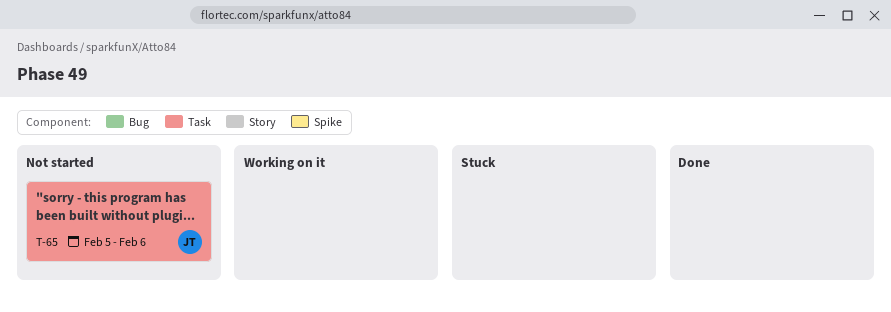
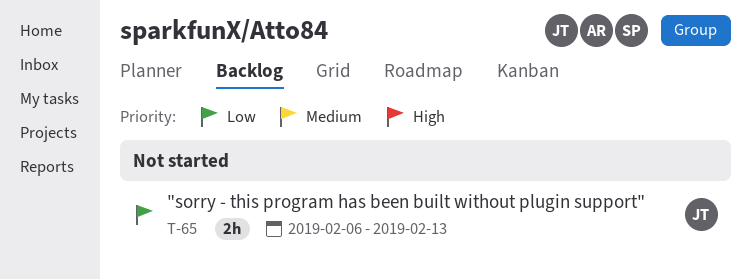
T-65, start: Feb 5 -> Feb 6
T-65, due: Feb 6 -> Feb 13

